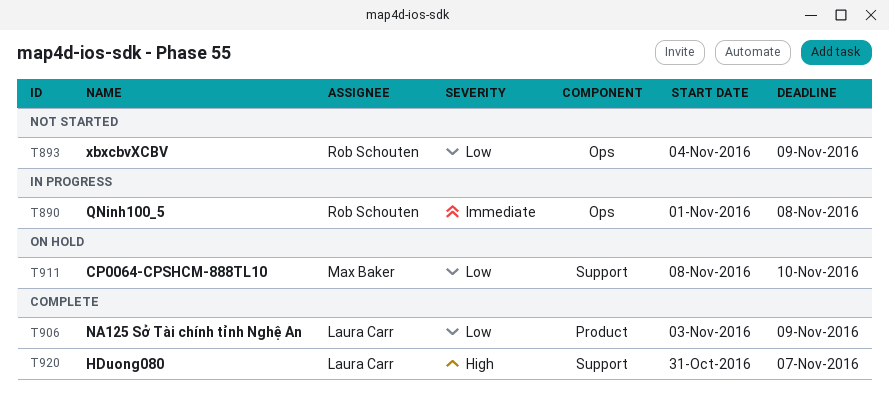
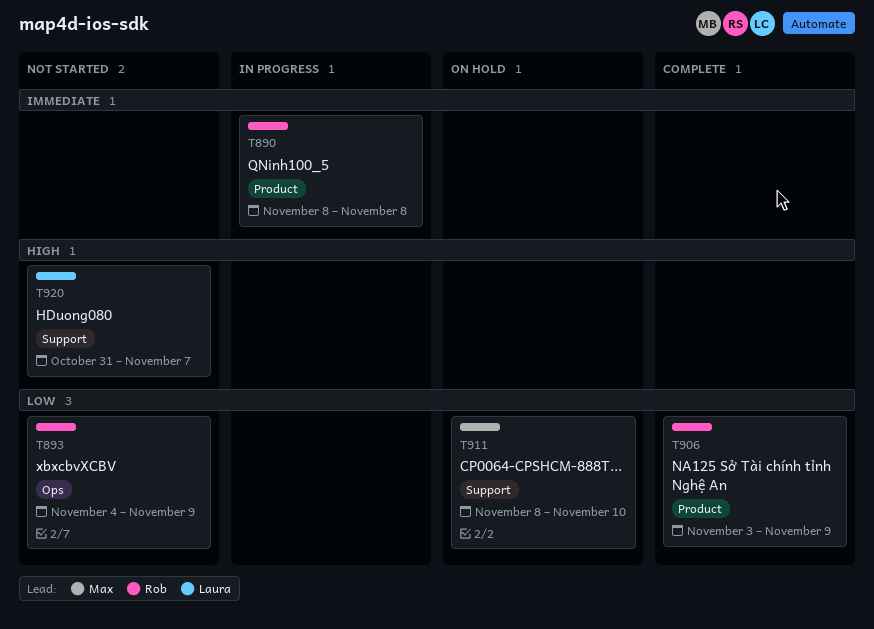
T890, label: Ops -> Product
T890, start: Nov 1 -> Nov 8
T906, owner: Laura Carr -> Rob Schouten
T920, status: Complete -> Not started

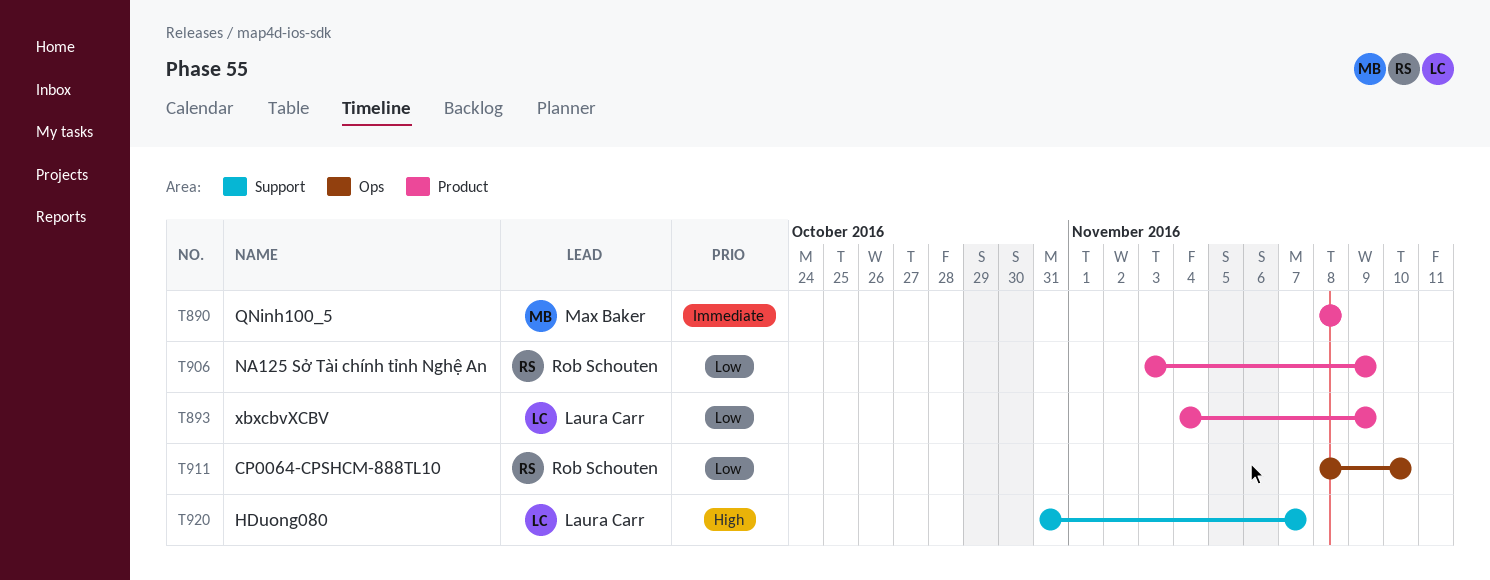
T890, owner: Rob Schouten -> Max Baker
T893, owner: Rob Schouten -> Laura Carr
T893, label: Ops -> Product
T911, owner: Max Baker -> Rob Schouten
T911, label: Support -> Ops

